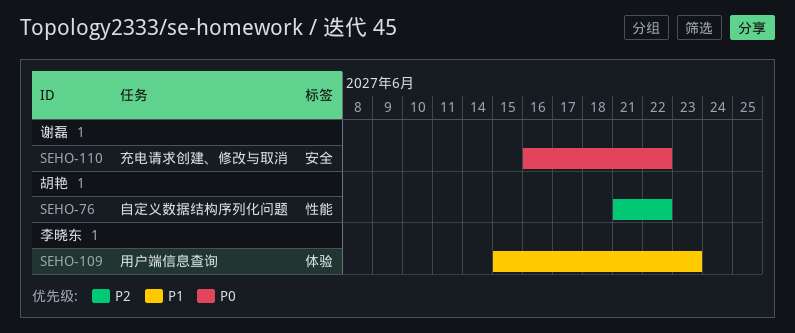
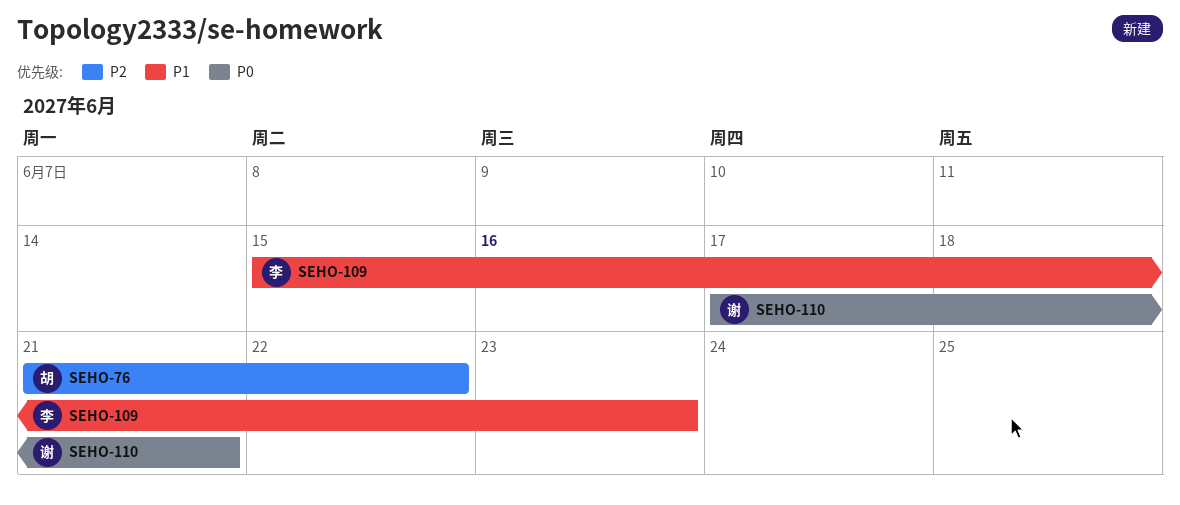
SEHO-110, start: Jun 16 -> Jun 17
SEHO-110, due: Jun 22 -> Jun 21

